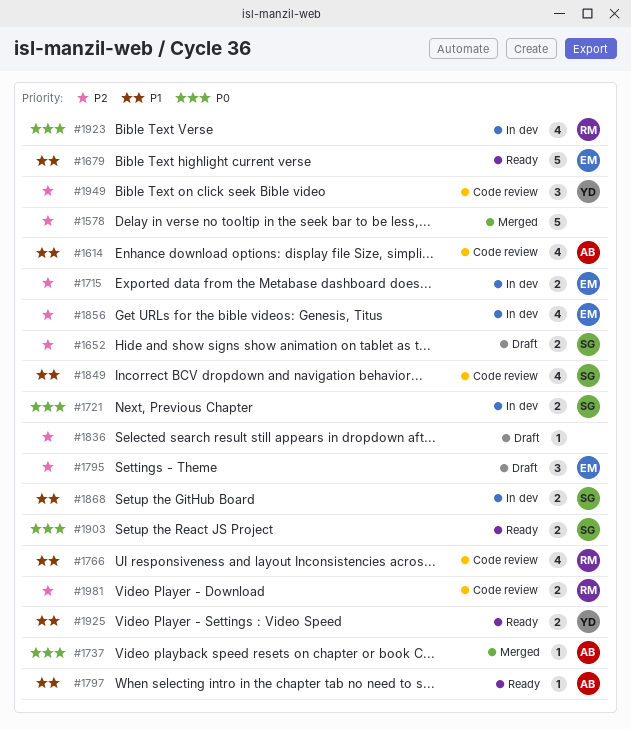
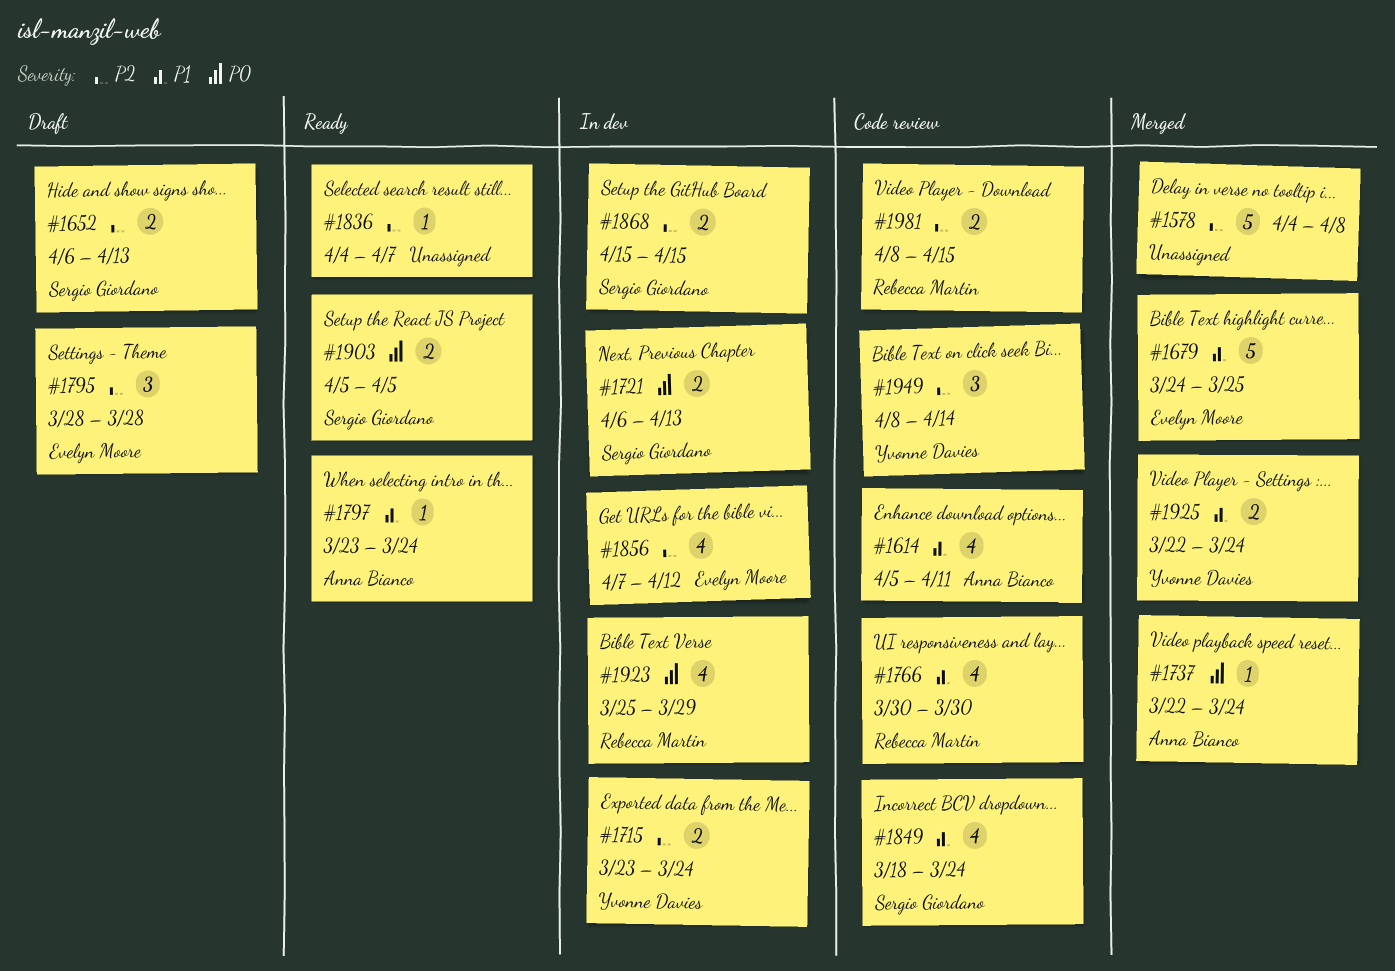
#1679, status: Ready -> Merged
#1715, owner: Evelyn Moore -> Yvonne Davies
#1836, status: Draft -> Ready
#1868, priority: P1 -> P2
#1925, status: Ready -> Merged

